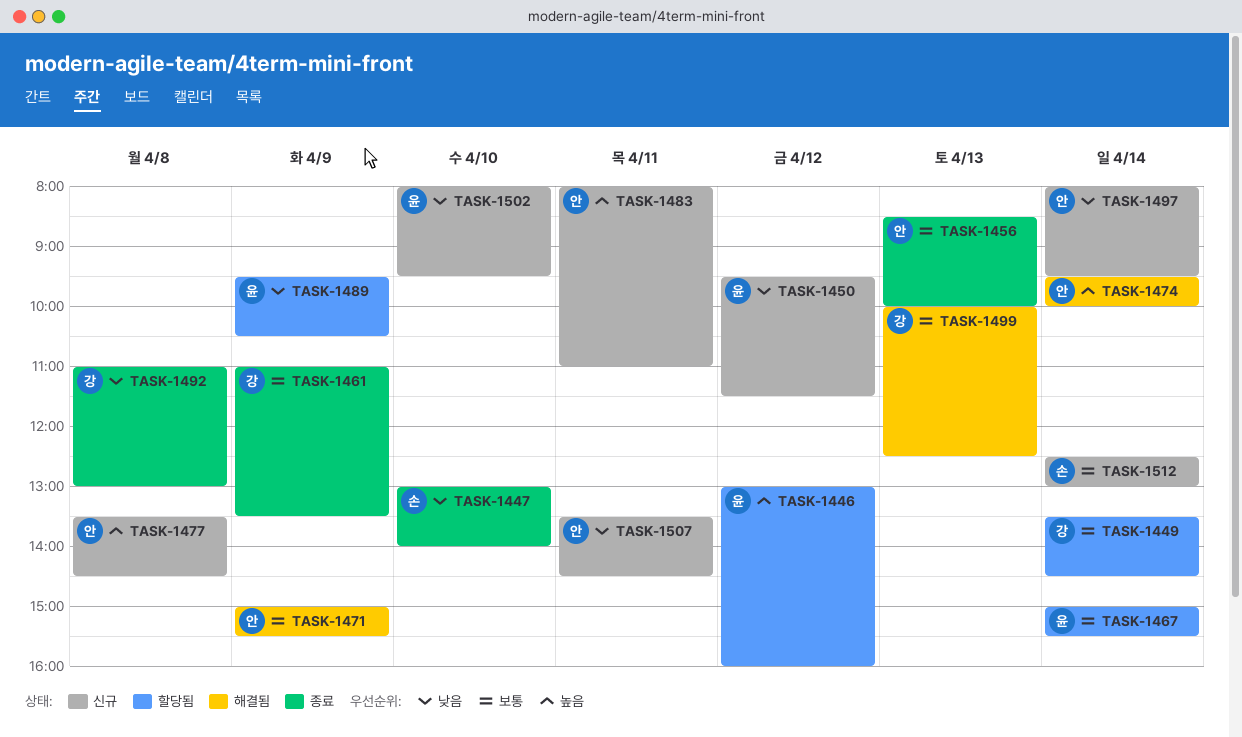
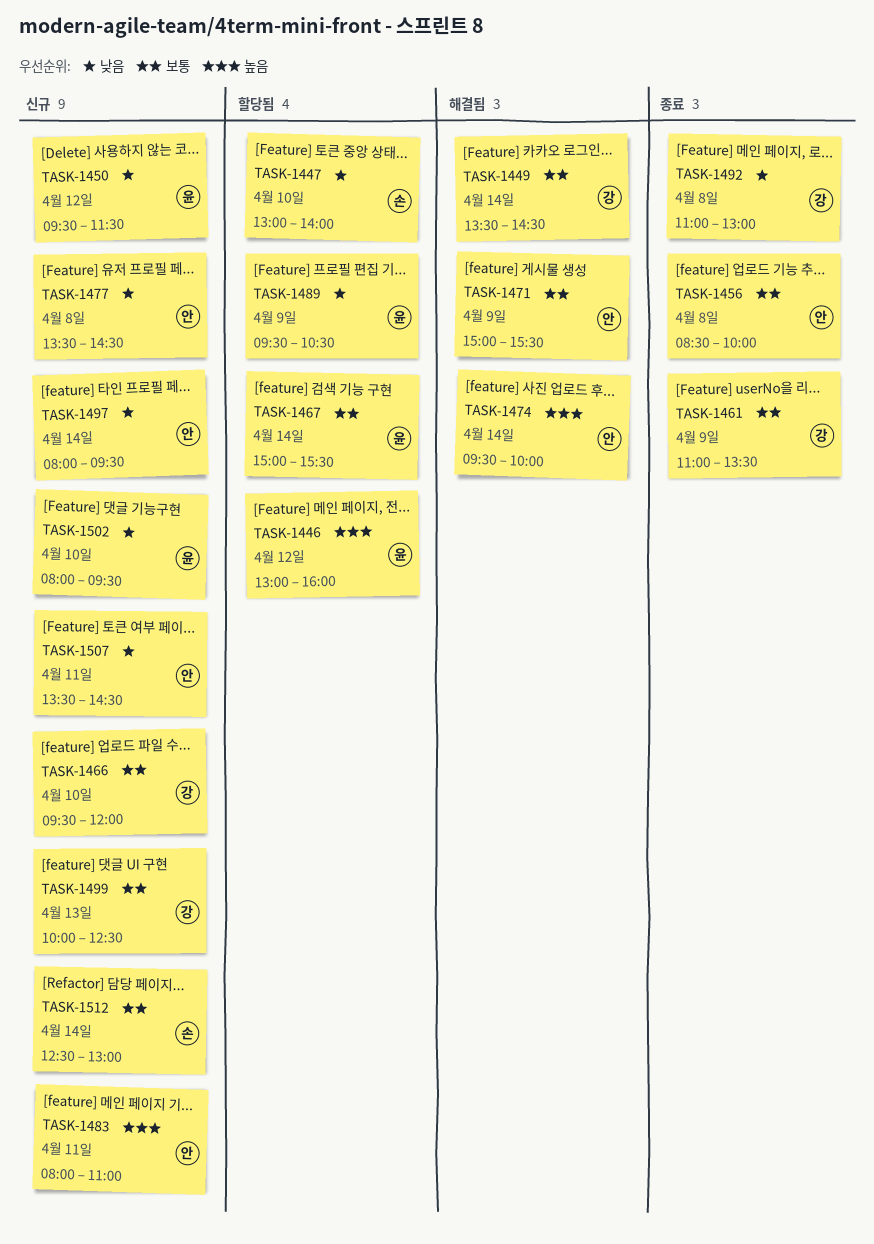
TASK-1447, status: 종료 -> 할당됨
TASK-1449, status: 할당됨 -> 해결됨
TASK-1456, day: Apr 13 -> Apr 8
TASK-1466: none -> present
TASK-1477, priority: 높음 -> 낮음
TASK-1499, status: 해결됨 -> 신규

